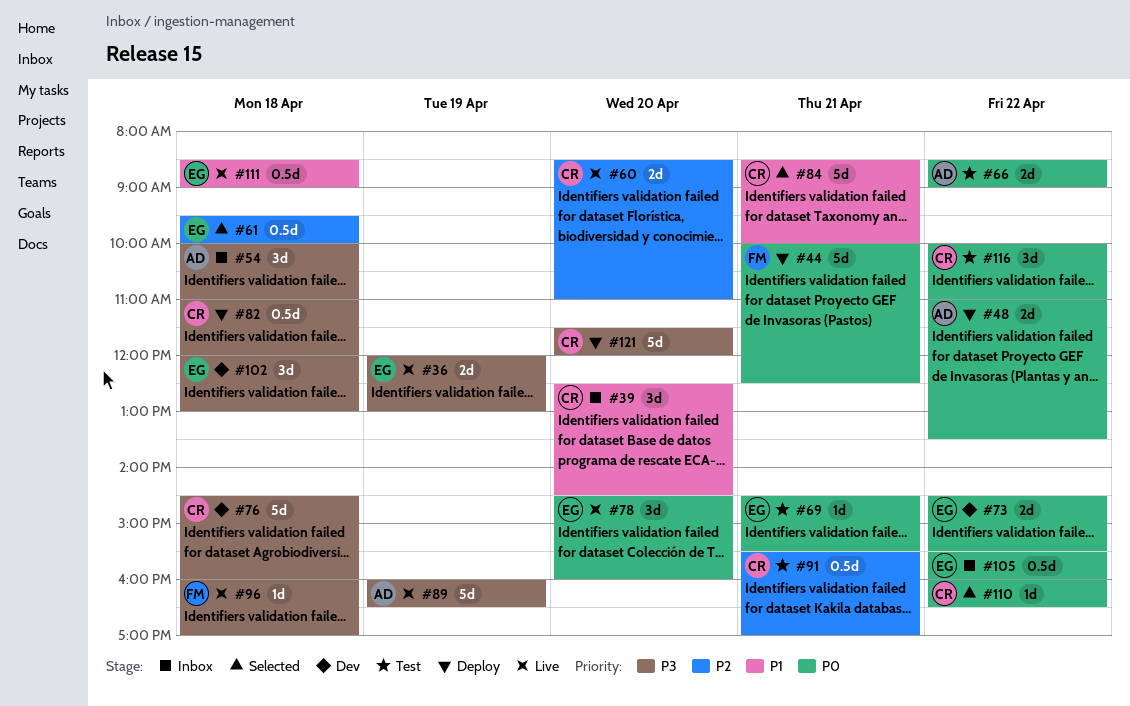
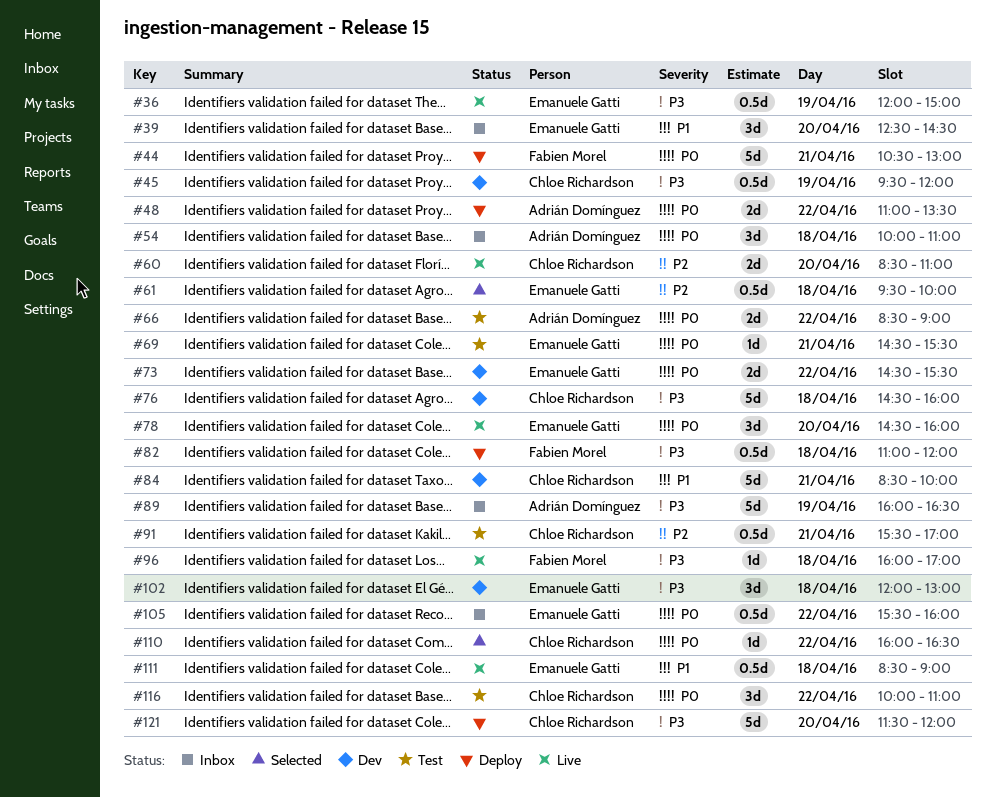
#36, estimate: 2d -> 0.5d
#36, ends: 13:00 -> 15:00
#39, owner: Chloe Richardson -> Emanuele Gatti
#44, begins: 10:00 -> 10:30
#44, ends: 12:30 -> 13:00
#45: none -> present
#54, priority: P3 -> P0
#82, owner: Chloe Richardson -> Fabien Morel
#84, status: Selected -> Dev
#89, status: Live -> Inbox

